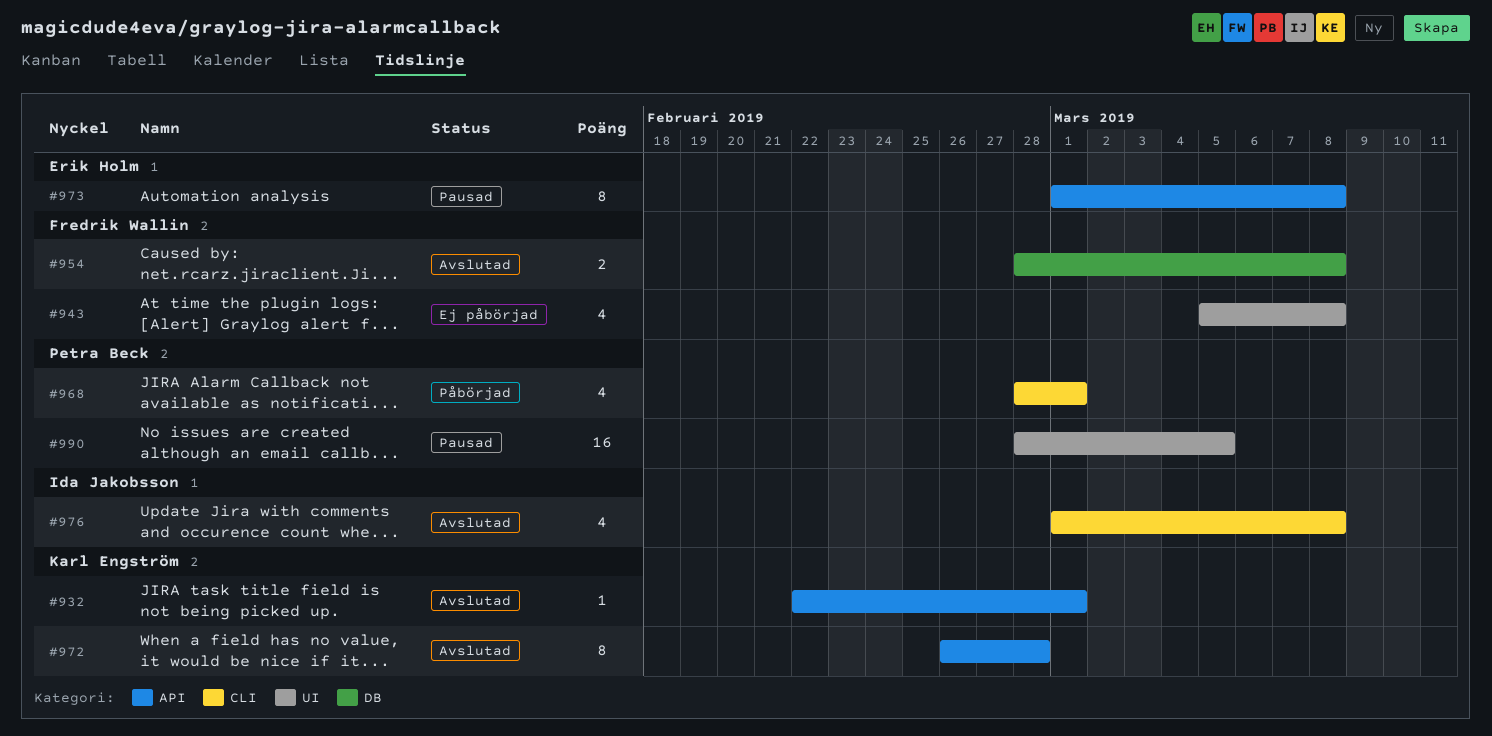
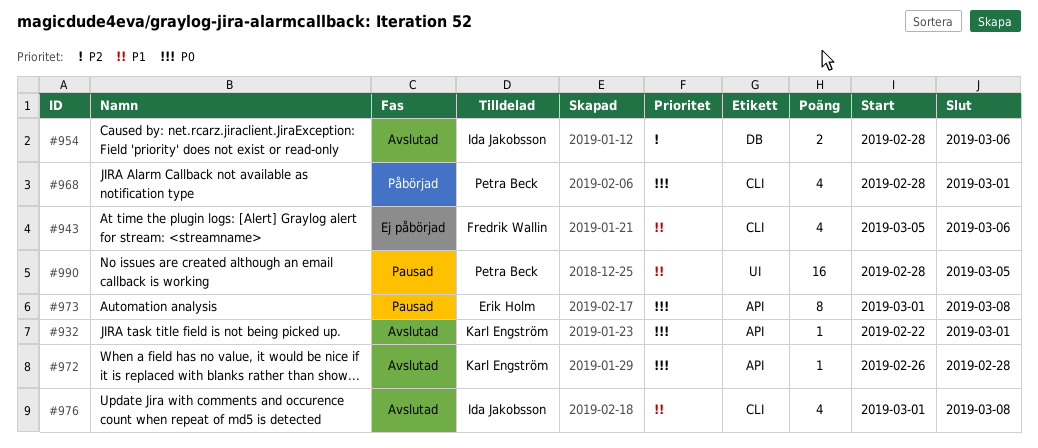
#943, label: UI -> CLI
#943, due: Mar 8 -> Mar 6
#954, owner: Fredrik Wallin -> Ida Jakobsson
#954, due: Mar 8 -> Mar 6
#972, estimate: 8 -> 1

